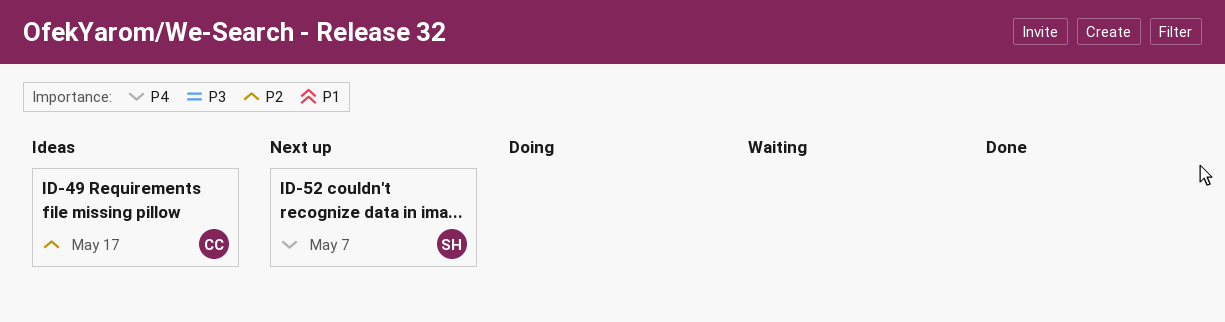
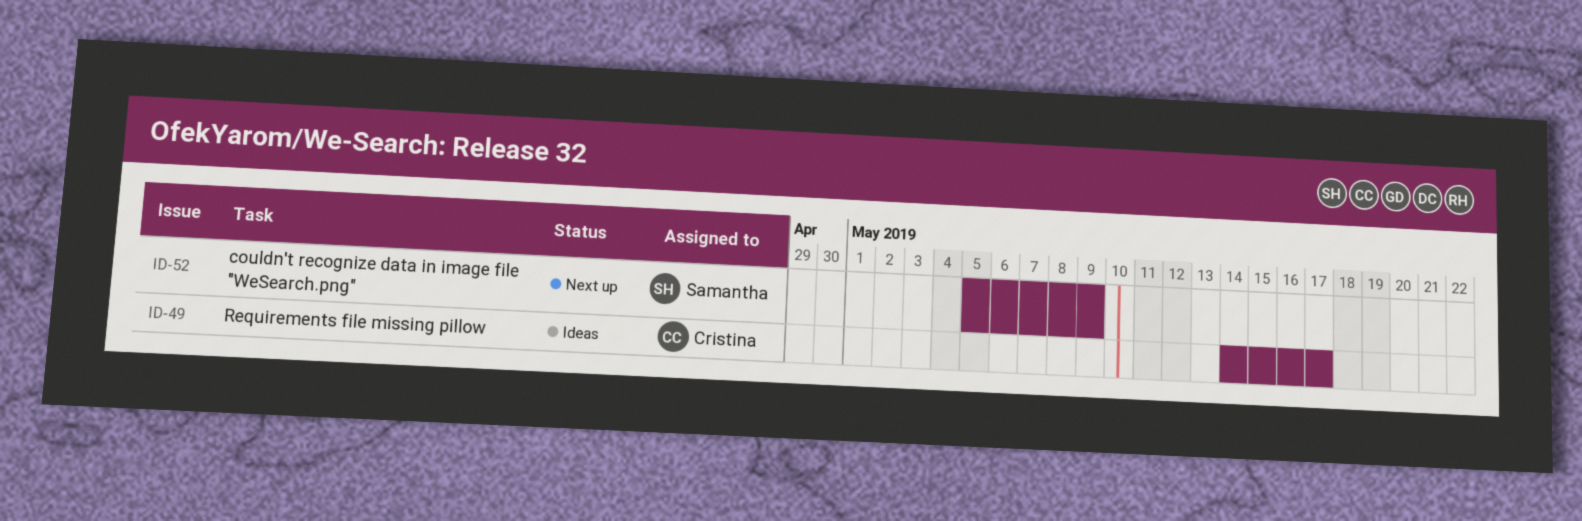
ID-52, due: May 7 -> May 9

